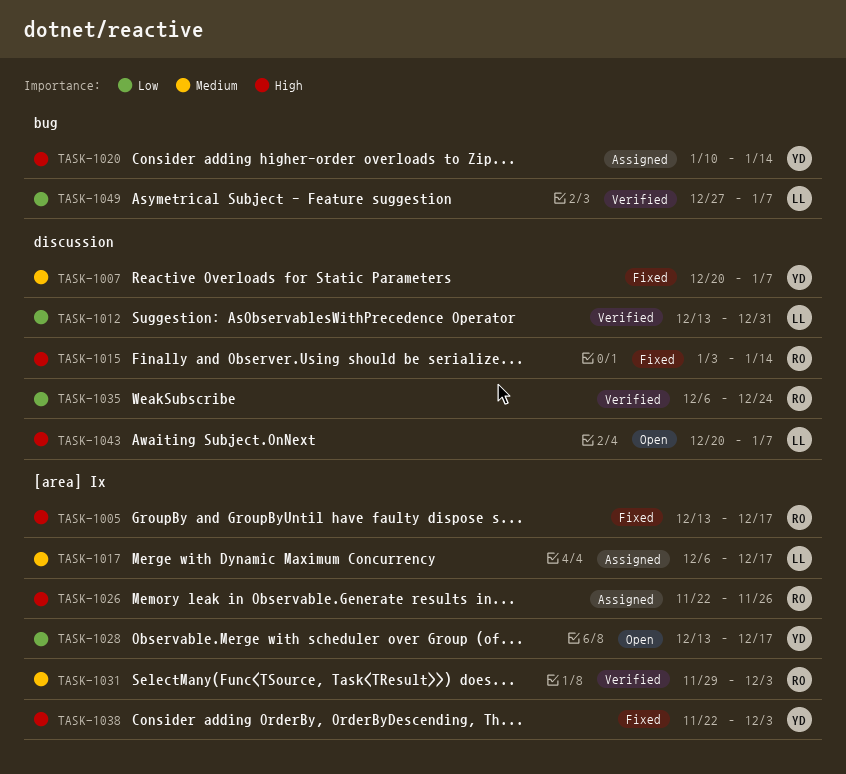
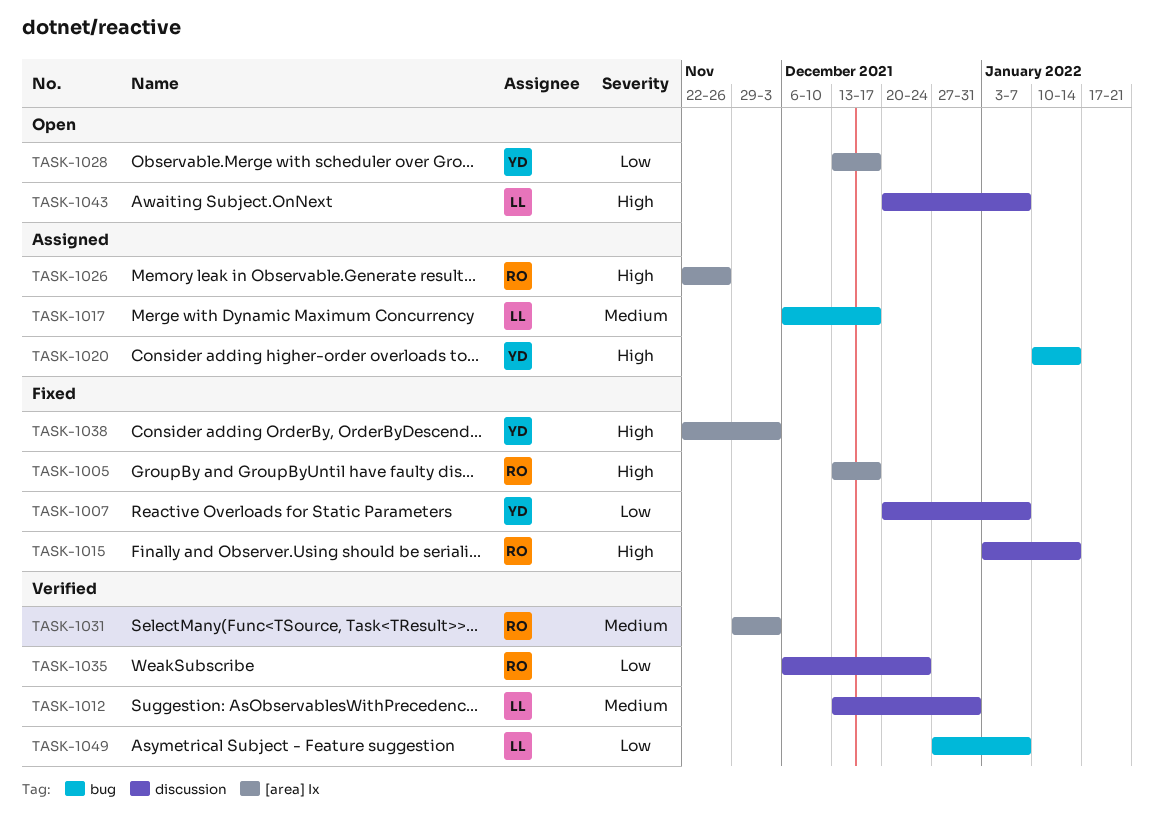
TASK-1007, priority: Medium -> Low
TASK-1012, priority: Low -> Medium
TASK-1017, label: [area] Ix -> bug

